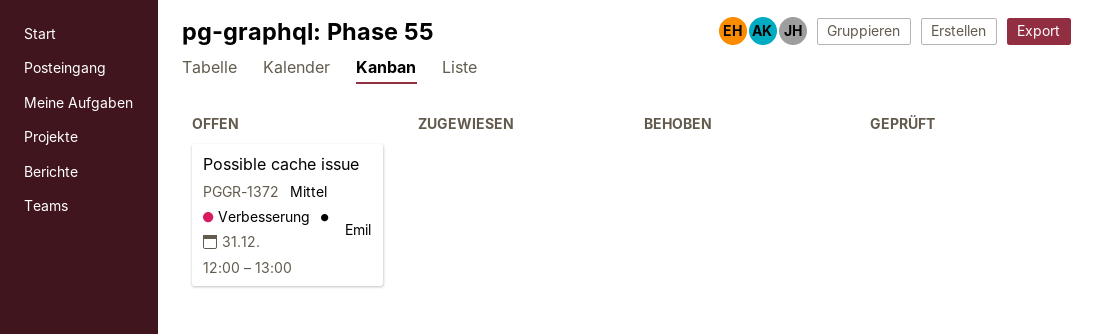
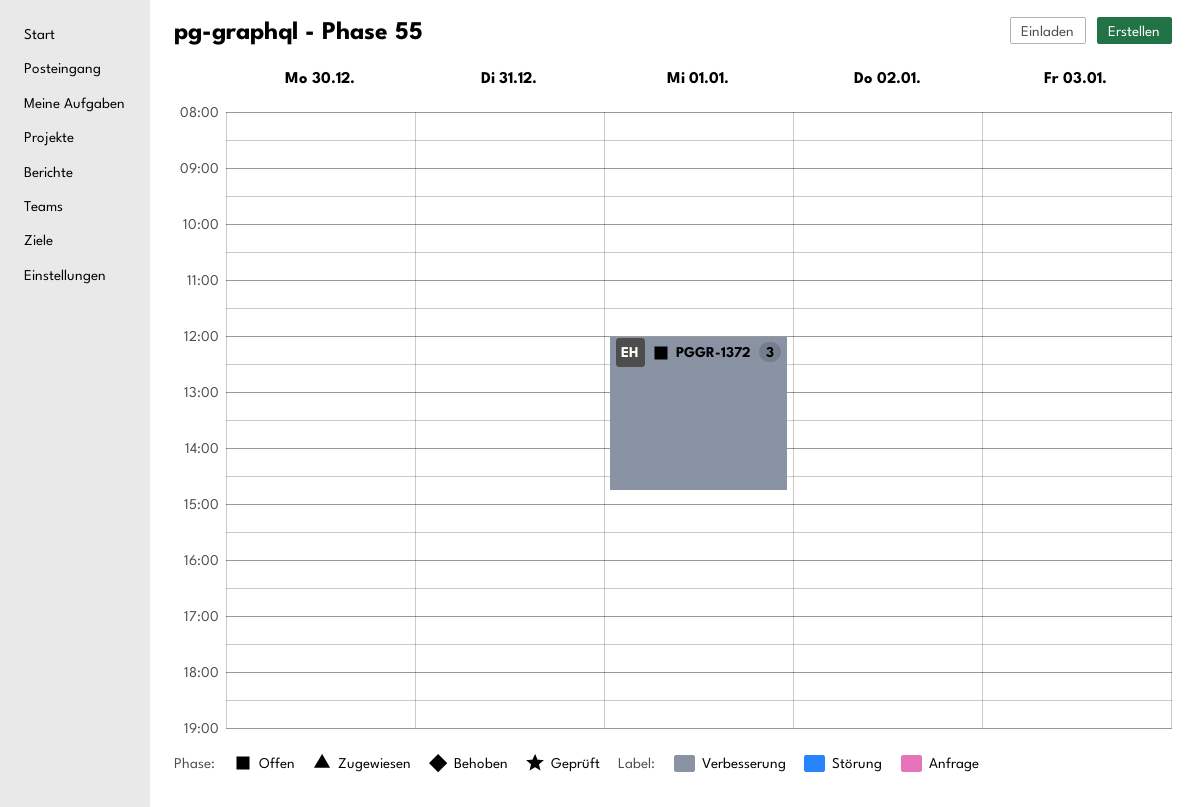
PGGR-1372, estimate: 1 -> 3
PGGR-1372, day: Dec 31 -> Jan 1
PGGR-1372, ends: 13:00 -> 14:45

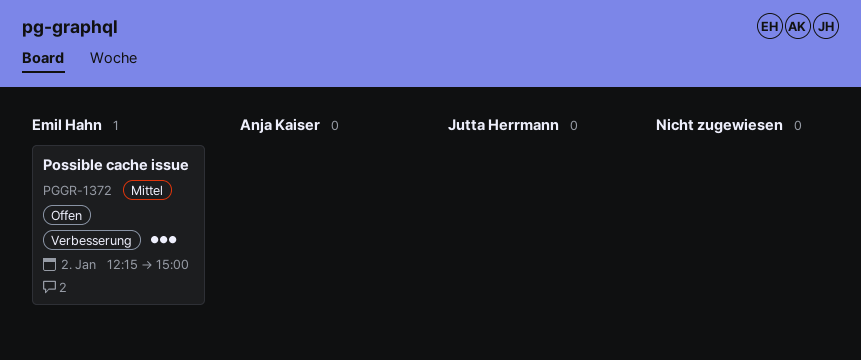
PGGR-1372, day: Jan 1 -> Jan 2
PGGR-1372, begins: 12:00 -> 12:15
PGGR-1372, ends: 14:45 -> 15:00

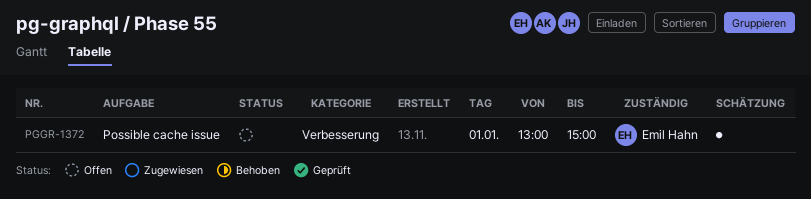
PGGR-1372, estimate: 3 -> 1
PGGR-1372, day: Jan 2 -> Jan 1
PGGR-1372, begins: 12:15 -> 13:00

